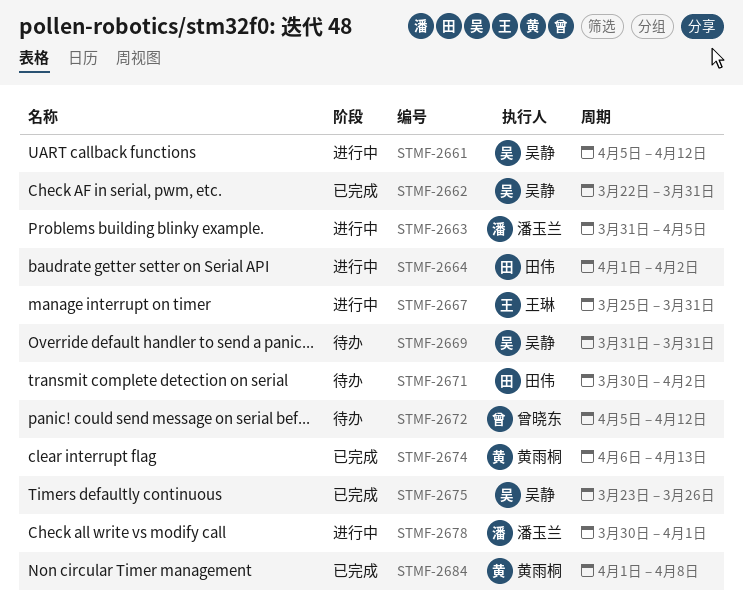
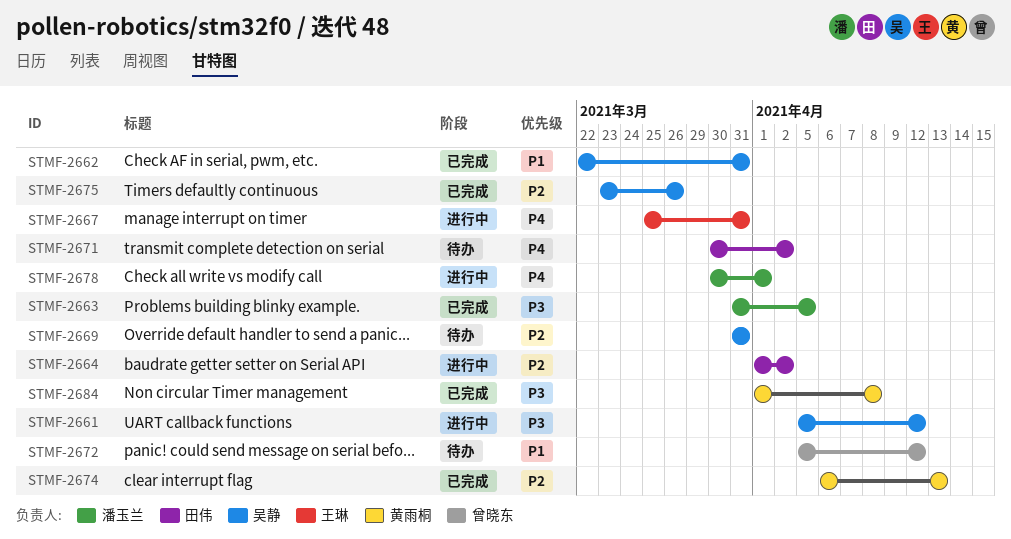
STMF-2663, status: 进行中 -> 已完成

